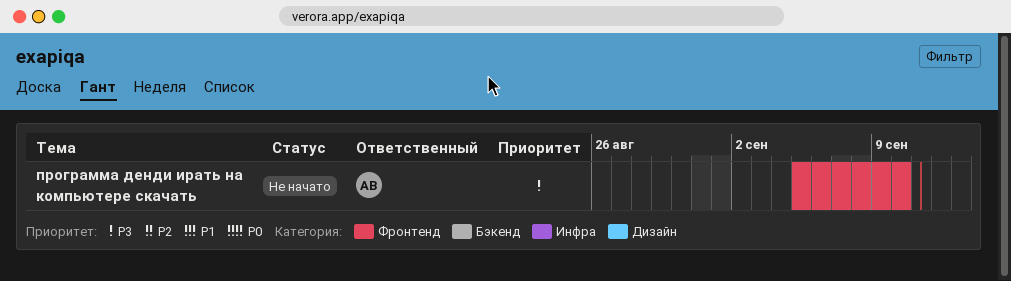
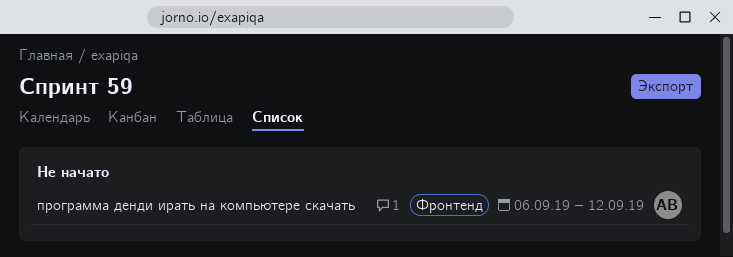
программа денди ирать на компьютере скачать, start: Sep 5 -> Sep 6
программа денди ирать на компьютере скачать, due: Sep 10 -> Sep 12

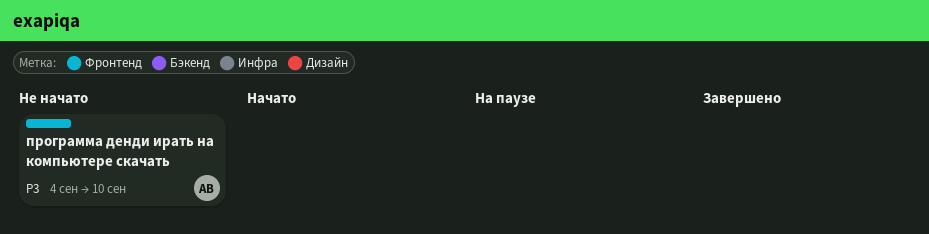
программа денди ирать на компьютере скачать, start: Sep 6 -> Sep 4
программа денди ирать на компьютере скачать, due: Sep 12 -> Sep 10

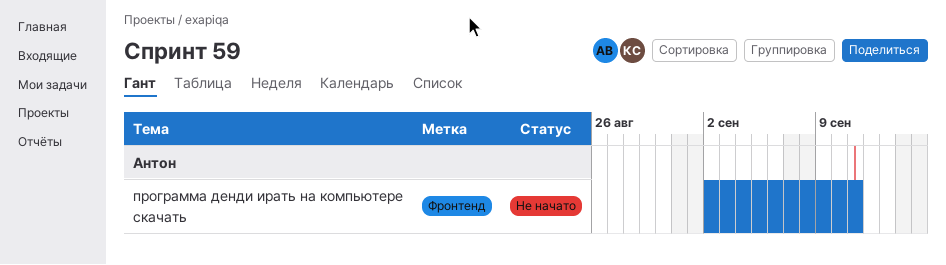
программа денди ирать на компьютере скачать, start: Sep 4 -> Sep 2
программа денди ирать на компьютере скачать, due: Sep 10 -> Sep 11

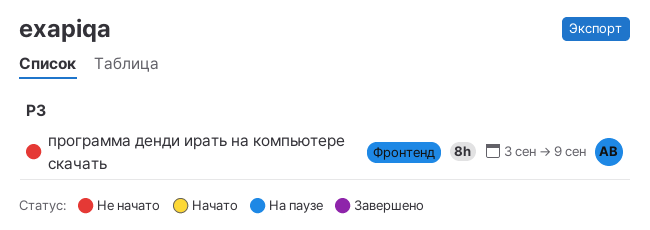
программа денди ирать на компьютере скачать, start: Sep 2 -> Sep 3
программа денди ирать на компьютере скачать, due: Sep 11 -> Sep 9

